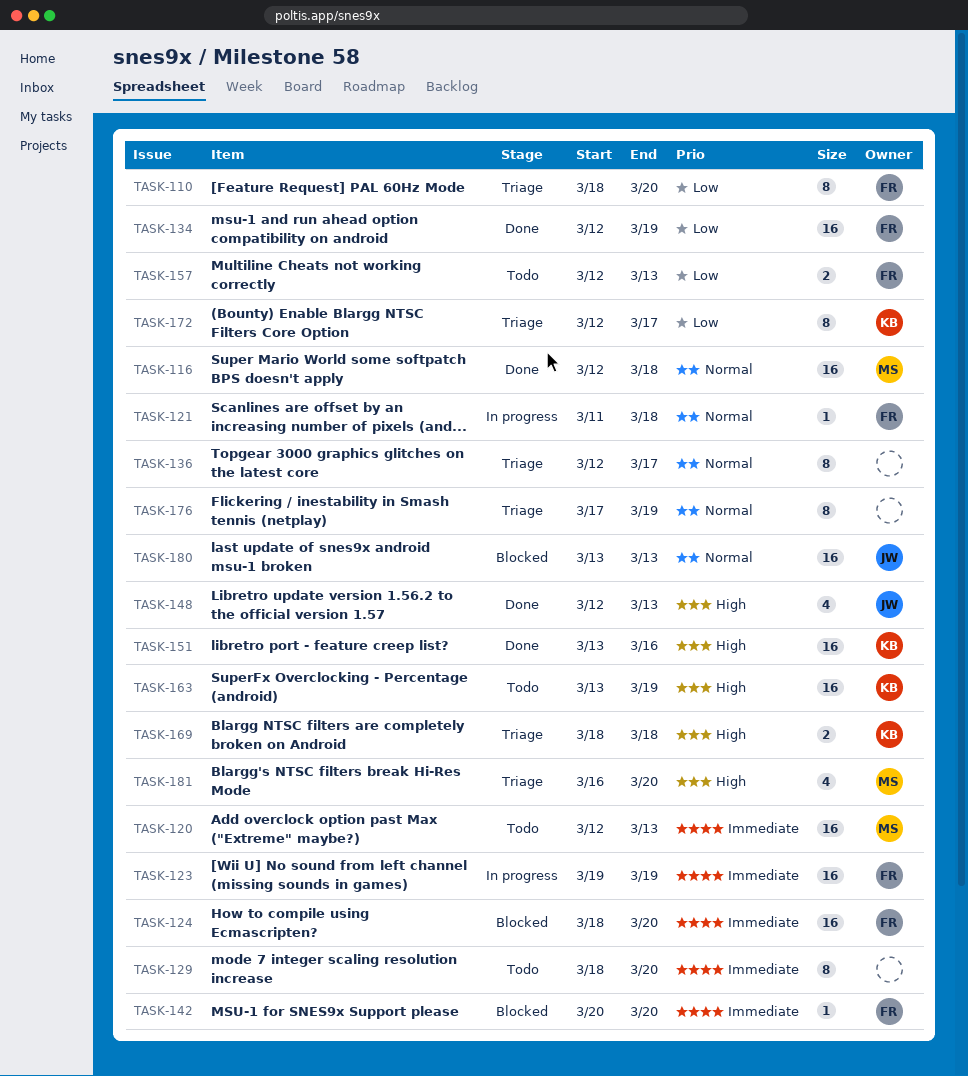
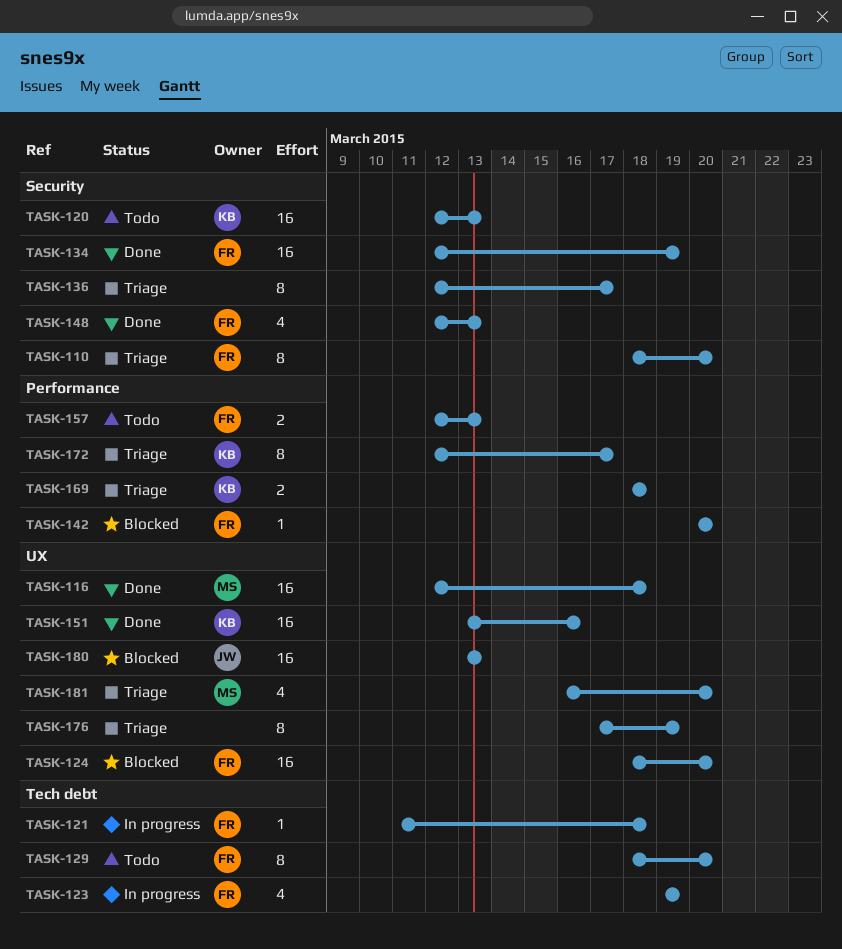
TASK-120, owner: MS -> KB
TASK-123, estimate: 16 -> 4
TASK-129, owner: none -> FR
TASK-148, owner: JW -> FR
TASK-163: present -> none

